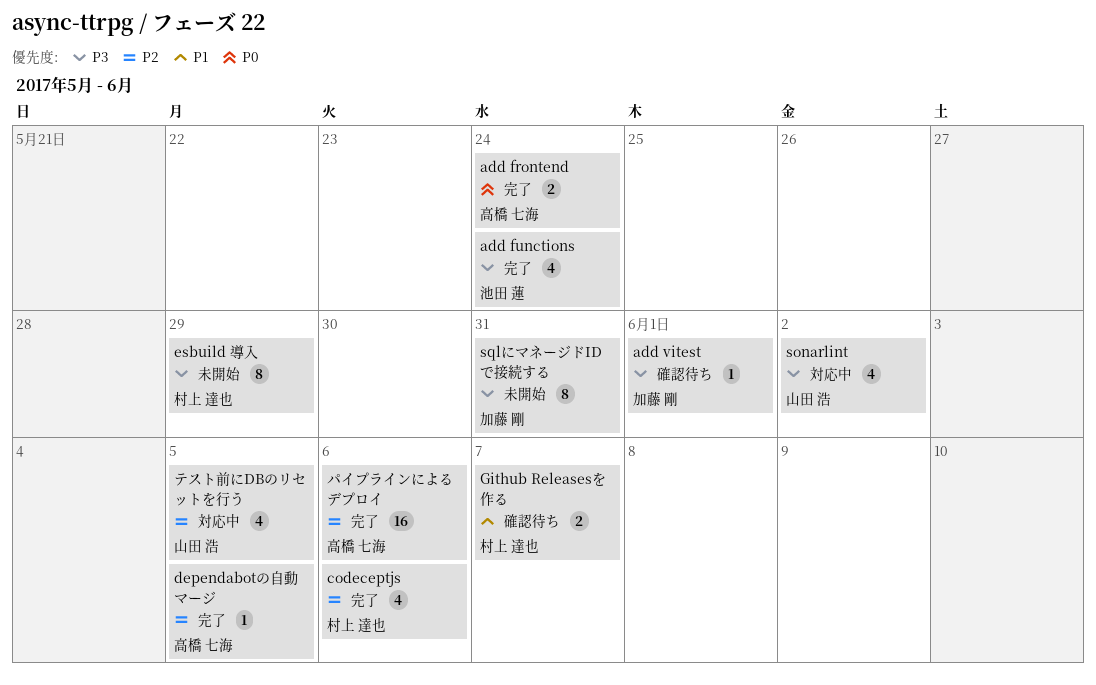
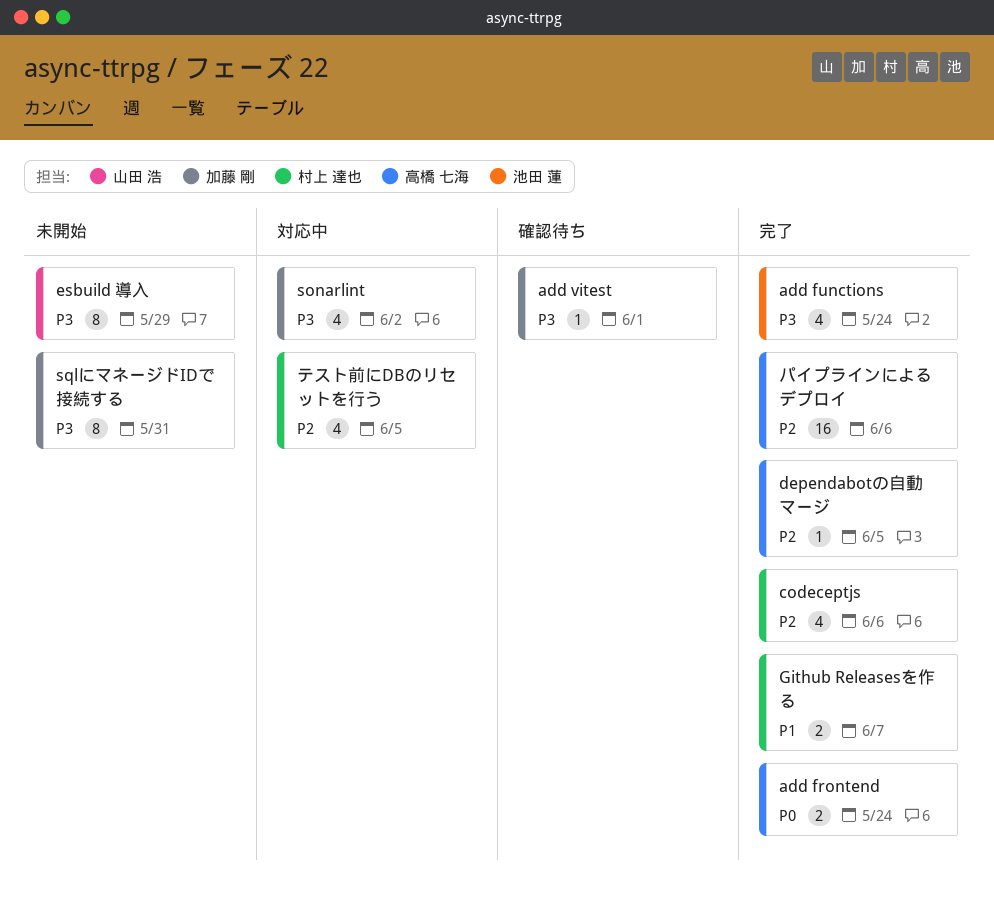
esbuild 導入, owner: 村上 達也 -> 山田 浩
Github Releasesを作る, status: 確認待ち -> 完了
sonarlint, owner: 山田 浩 -> 加藤 剛
テスト前にDBのリセットを行う, owner: 山田 浩 -> 村上 達也

